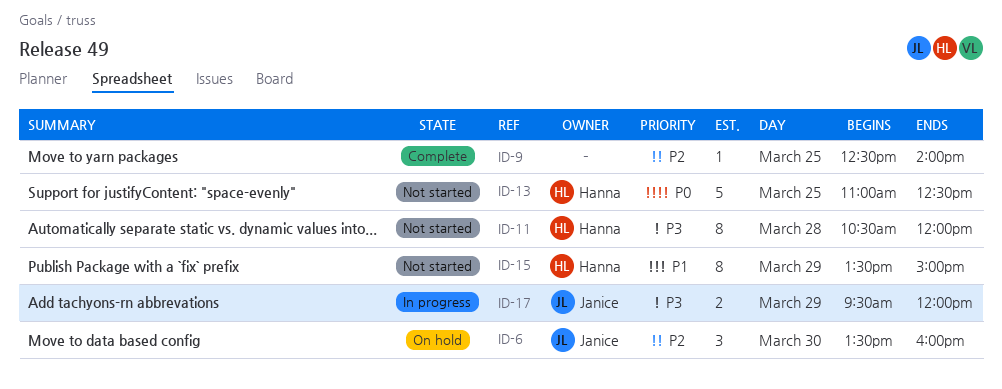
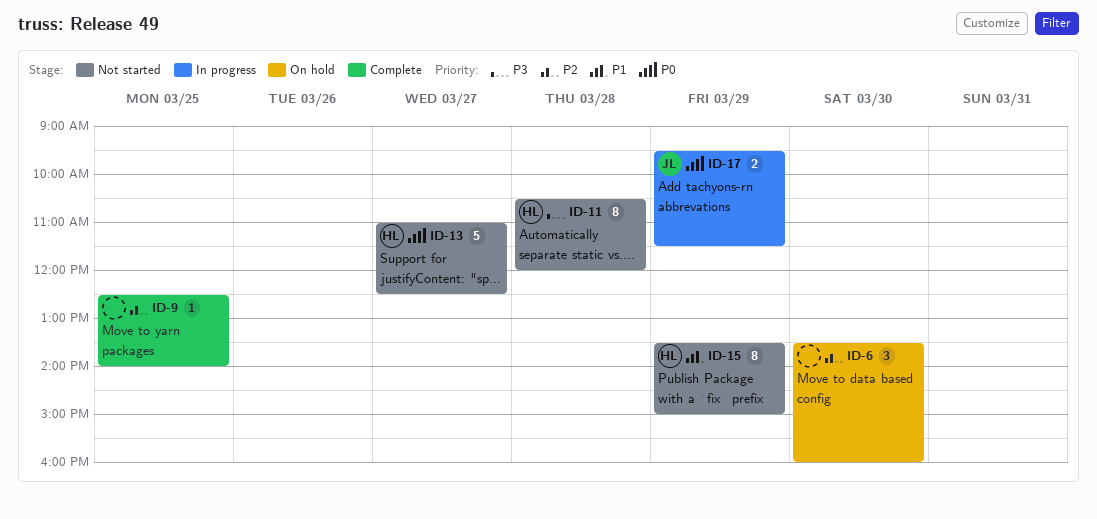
ID-6, owner: Janice -> none
ID-13, day: Mar 25 -> Mar 27
ID-17, priority: P3 -> P0
ID-17, ends: 12:00 -> 11:30

